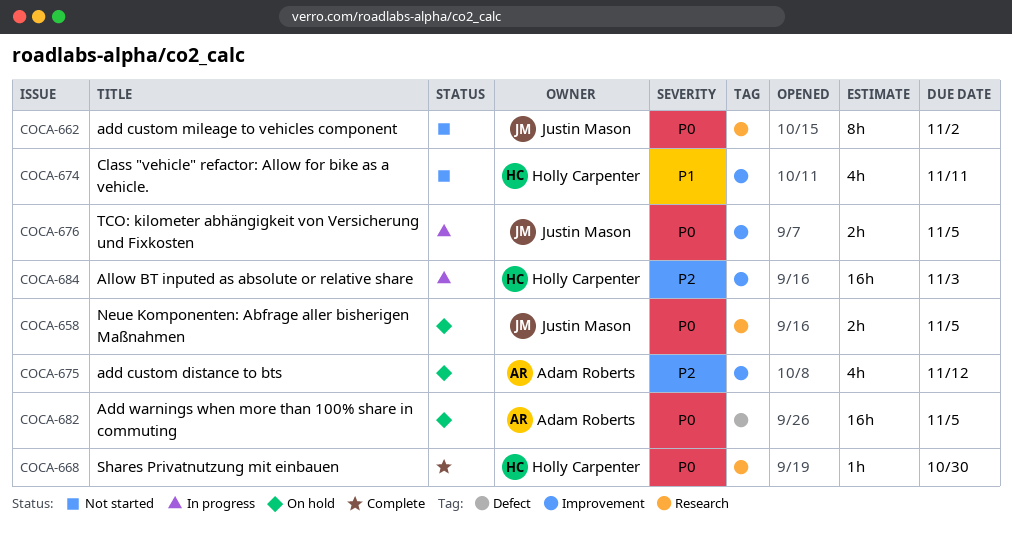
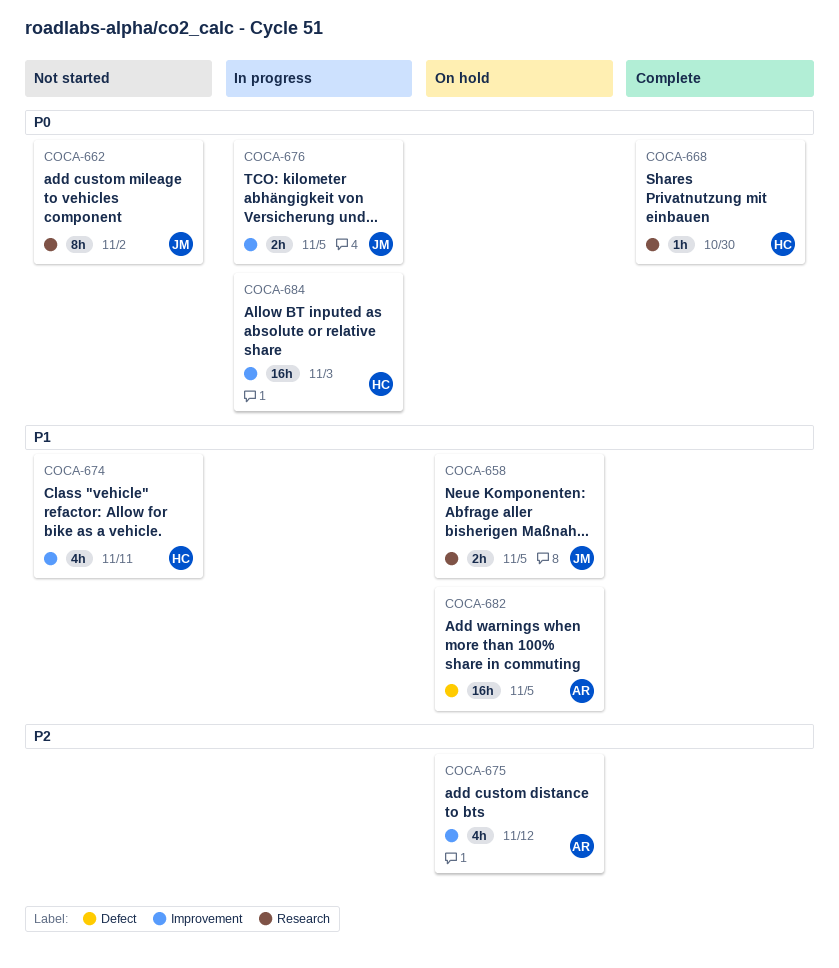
COCA-658, priority: P0 -> P1
COCA-682, priority: P0 -> P1
COCA-684, priority: P2 -> P0

